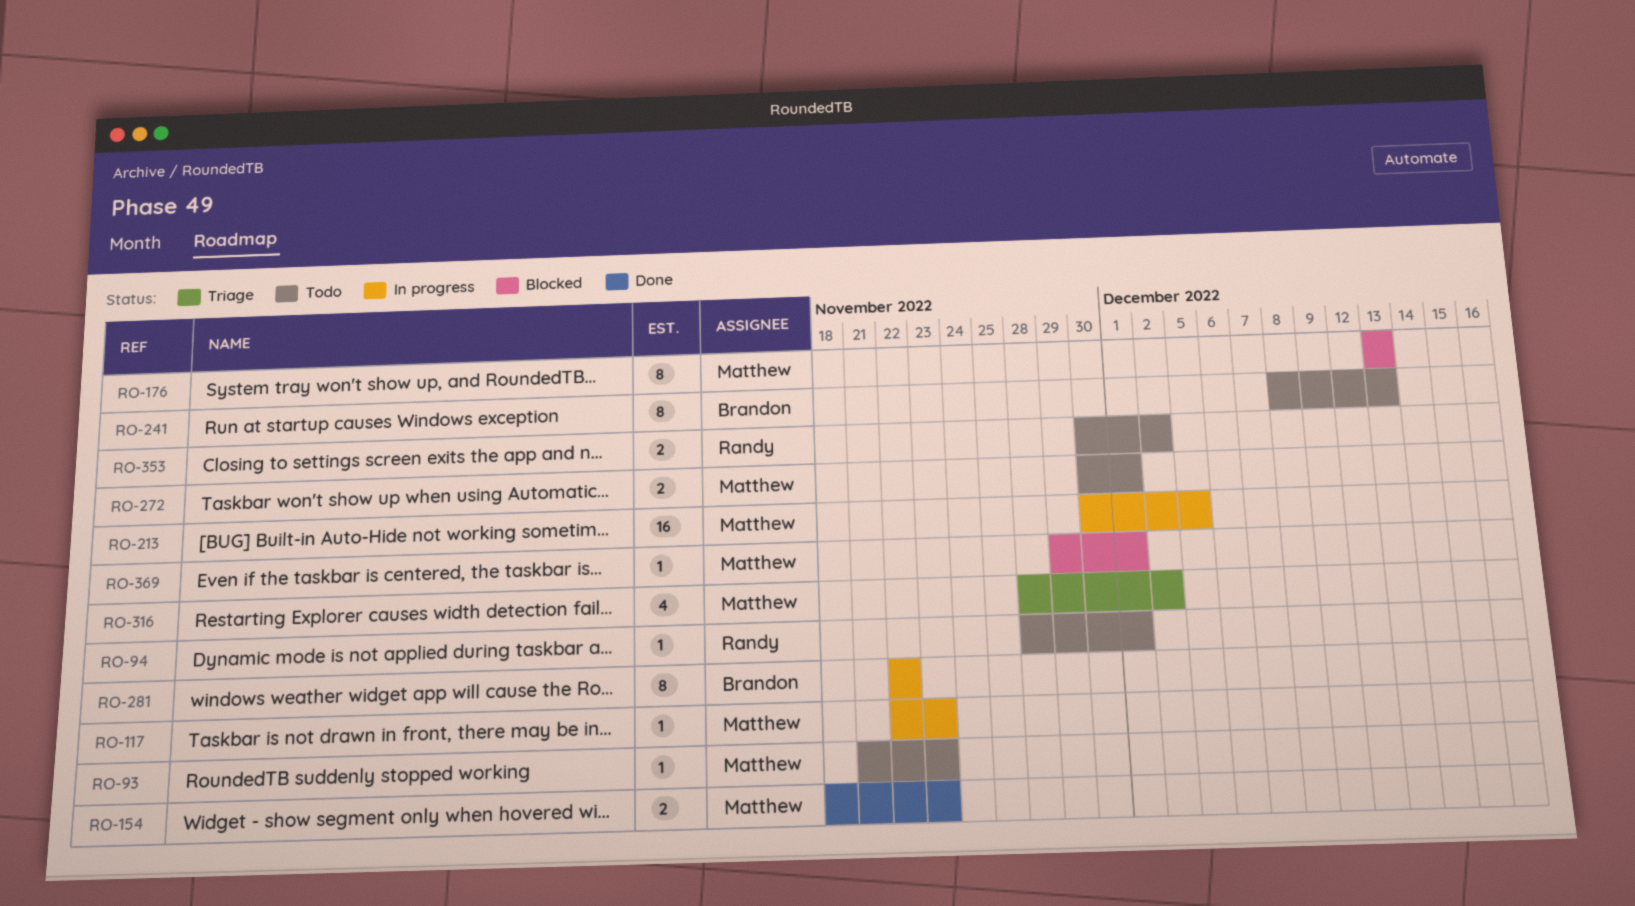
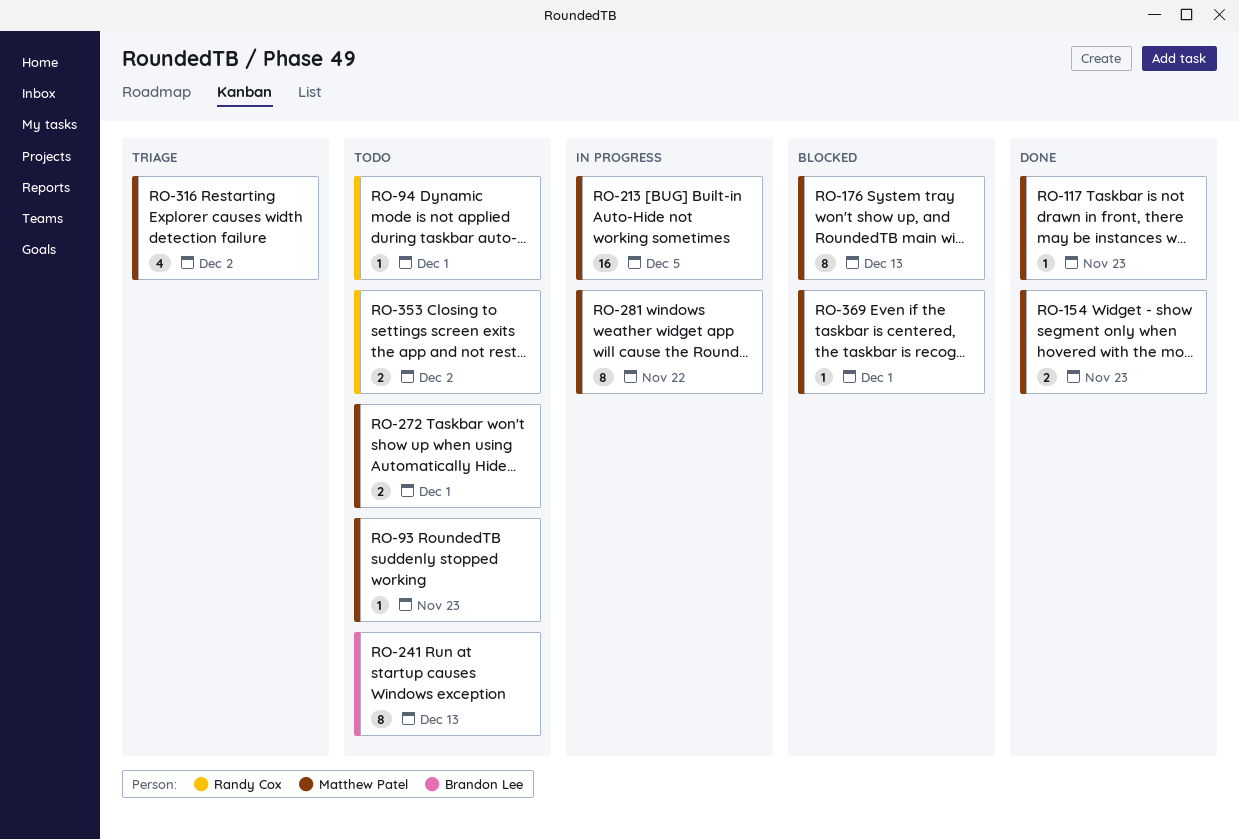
RO-117, status: In progress -> Done
RO-281, owner: Brandon Lee -> Matthew Patel

